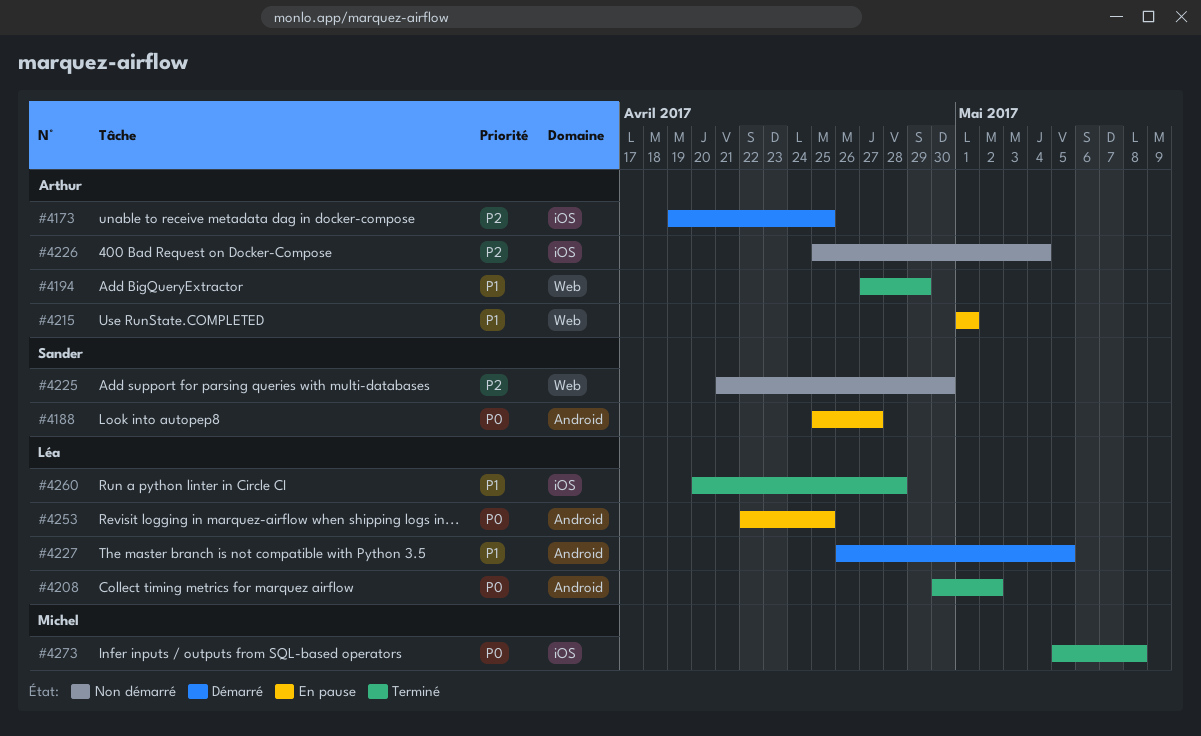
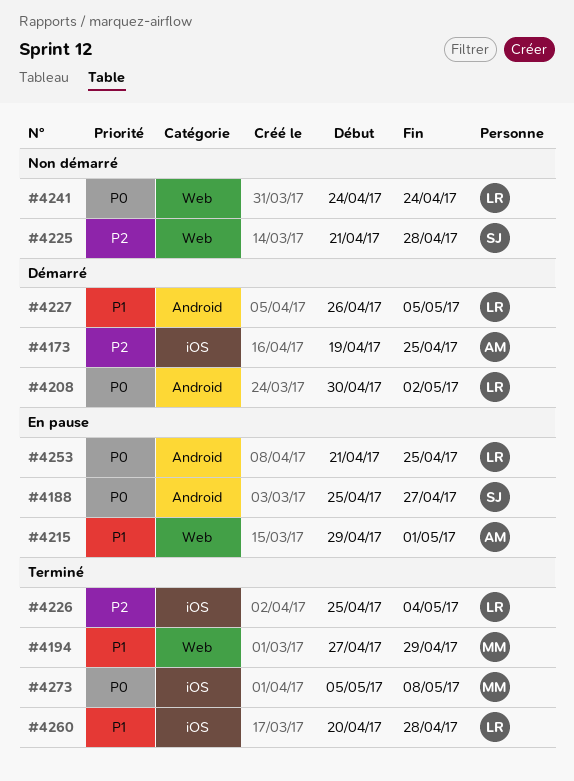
#4194, owner: Arthur -> Michel
#4208, status: Terminé -> Démarré
#4215, start: May 1 -> Apr 29
#4225, due: Apr 30 -> Apr 28
#4226, status: Non démarré -> Terminé
#4226, owner: Arthur -> Léa
#4241: none -> present
#4253, start: Apr 22 -> Apr 21

